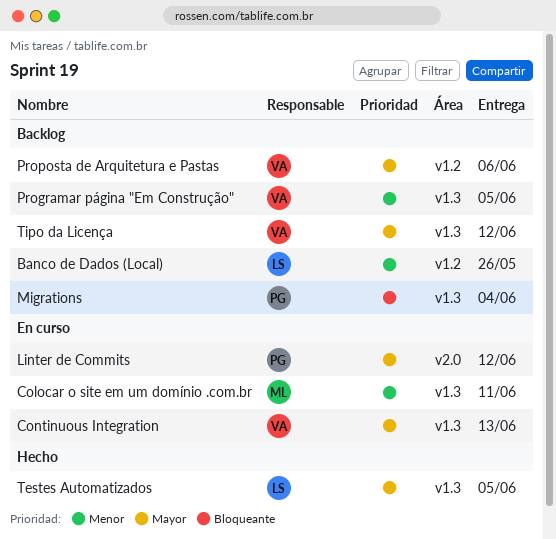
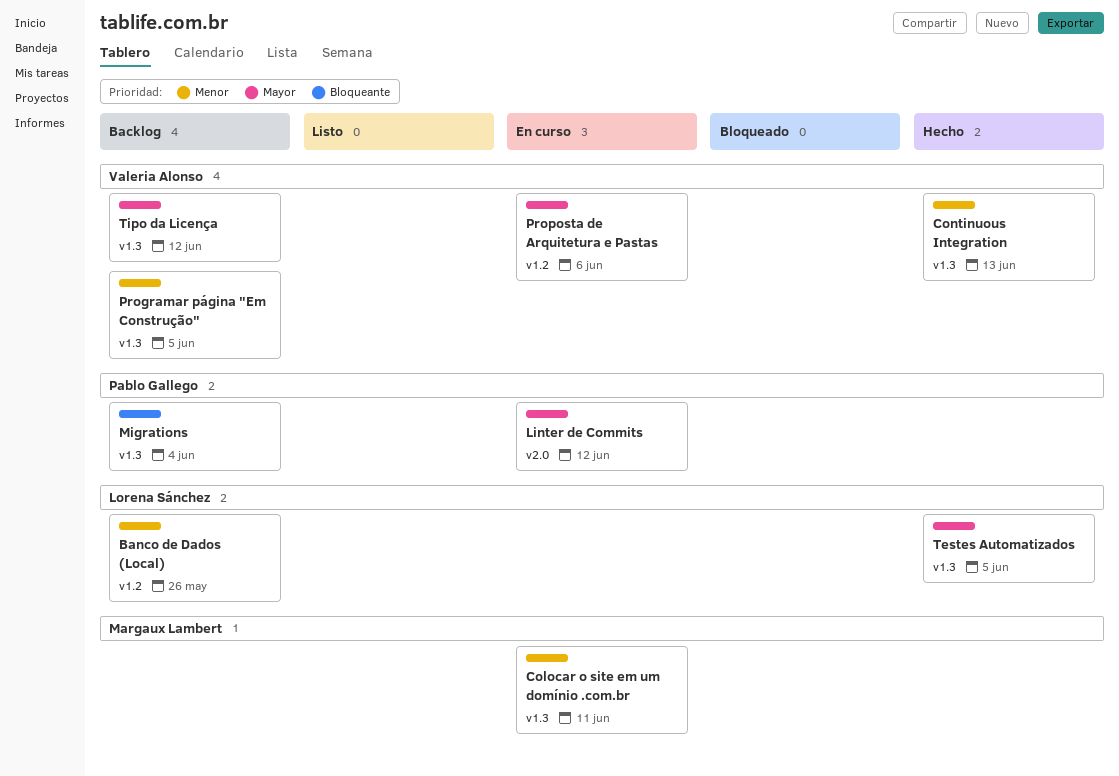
Continuous Integration, status: En curso -> Hecho
Continuous Integration, priority: Mayor -> Menor
Proposta de Arquitetura e Pastas, status: Backlog -> En curso

